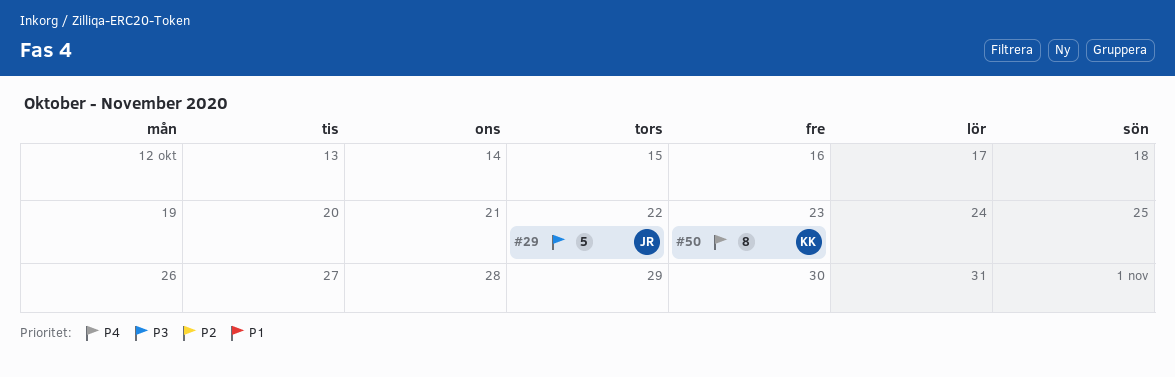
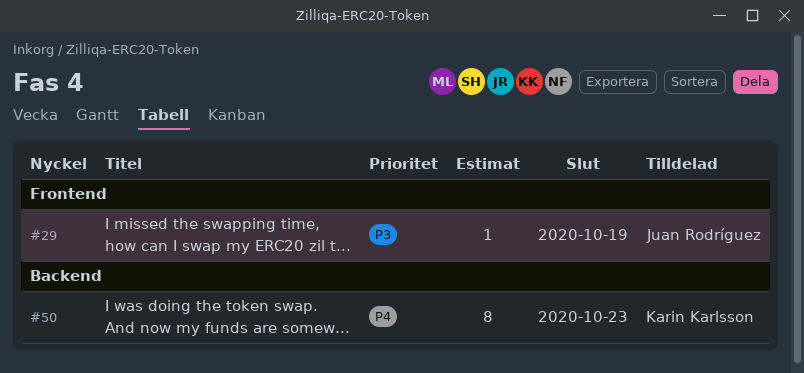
#29, estimate: 5 -> 1
#29, due: Oct 22 -> Oct 19

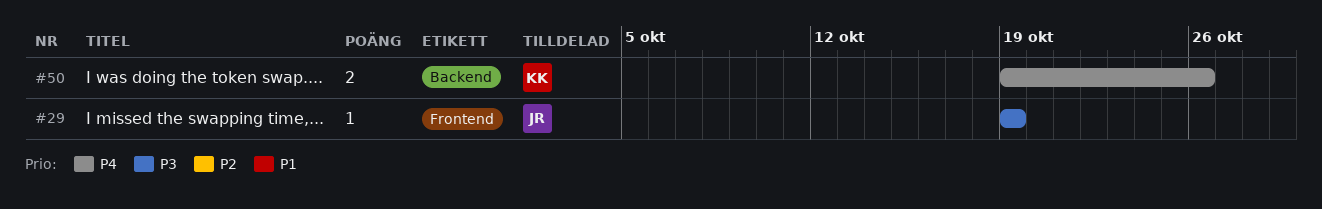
#50, estimate: 8 -> 2
#50, due: Oct 23 -> Oct 26

